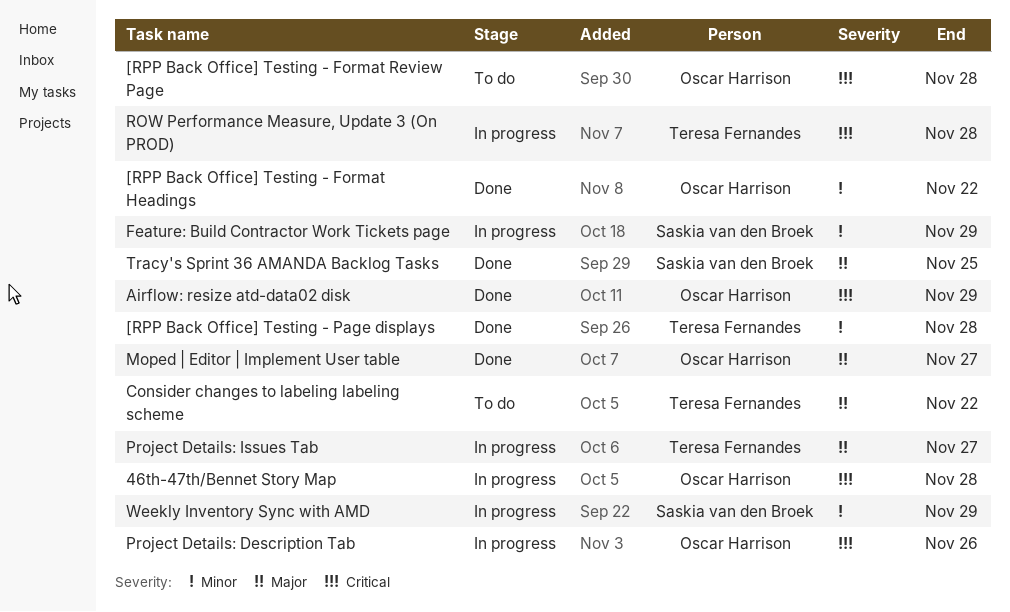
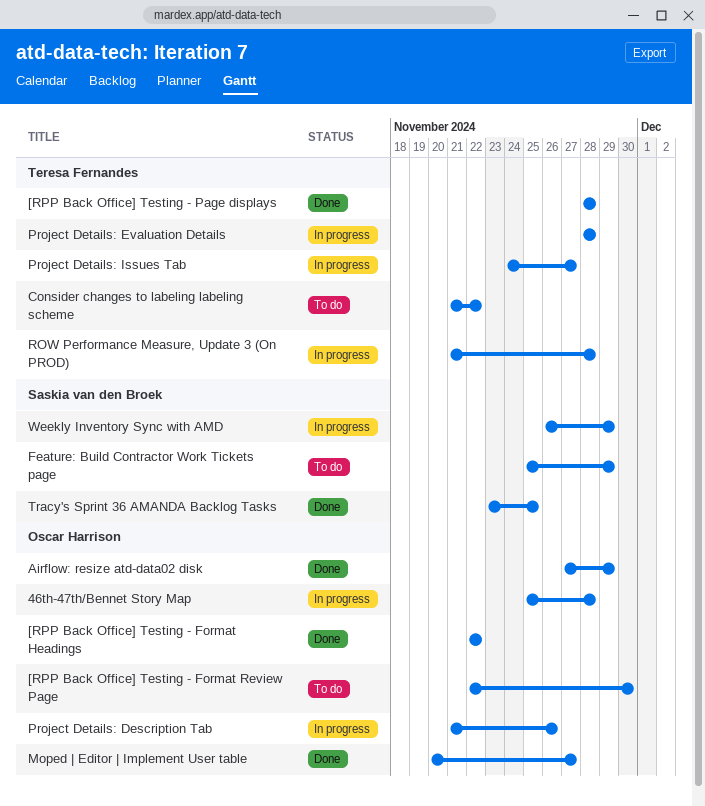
[RPP Back Office] Testing - Format Review Page, due: Nov 28 -> Nov 30
Feature: Build Contractor Work Tickets page, status: In progress -> To do
Project Details: Evaluation Details: none -> present

